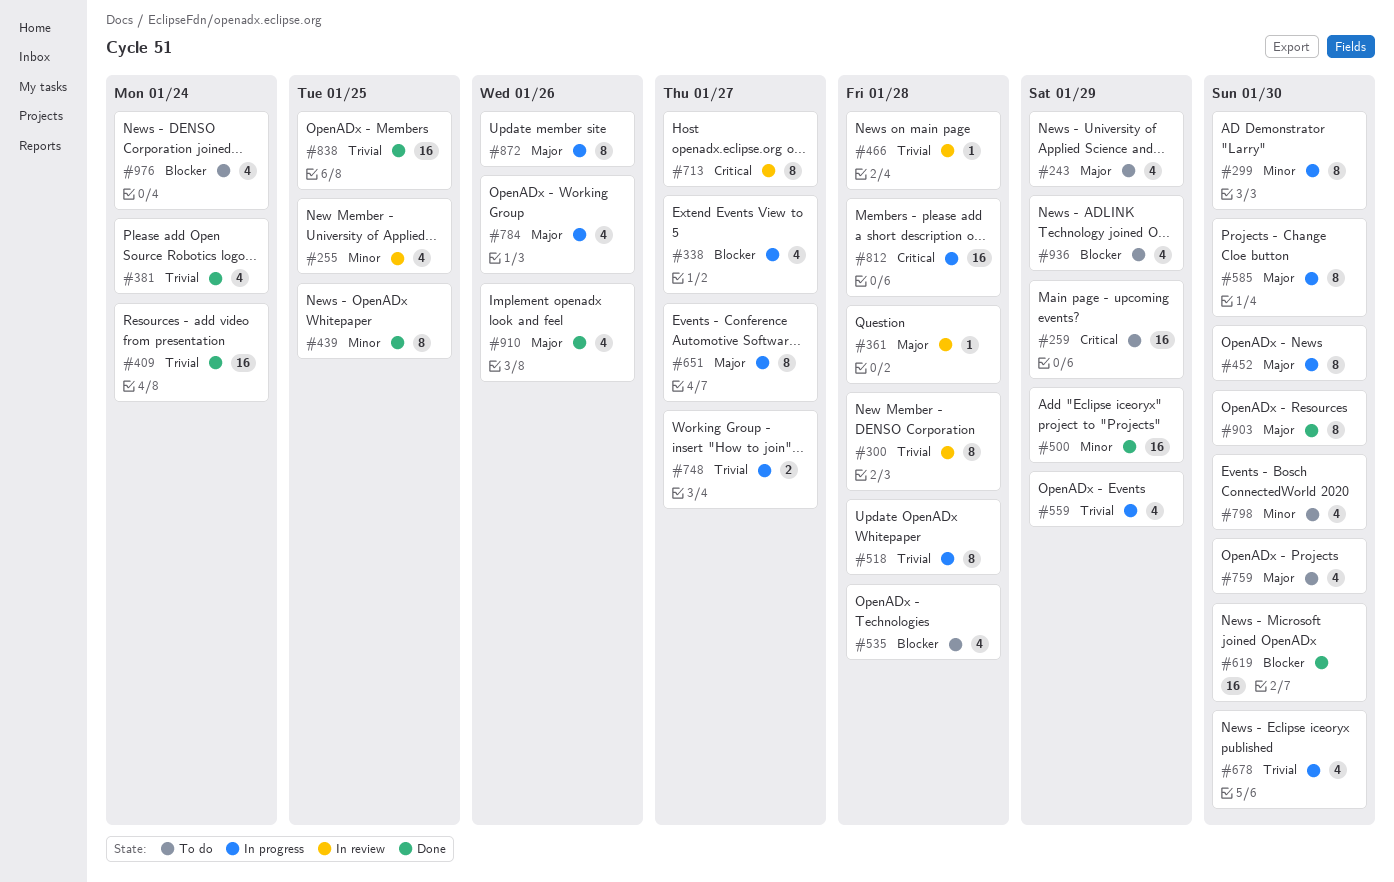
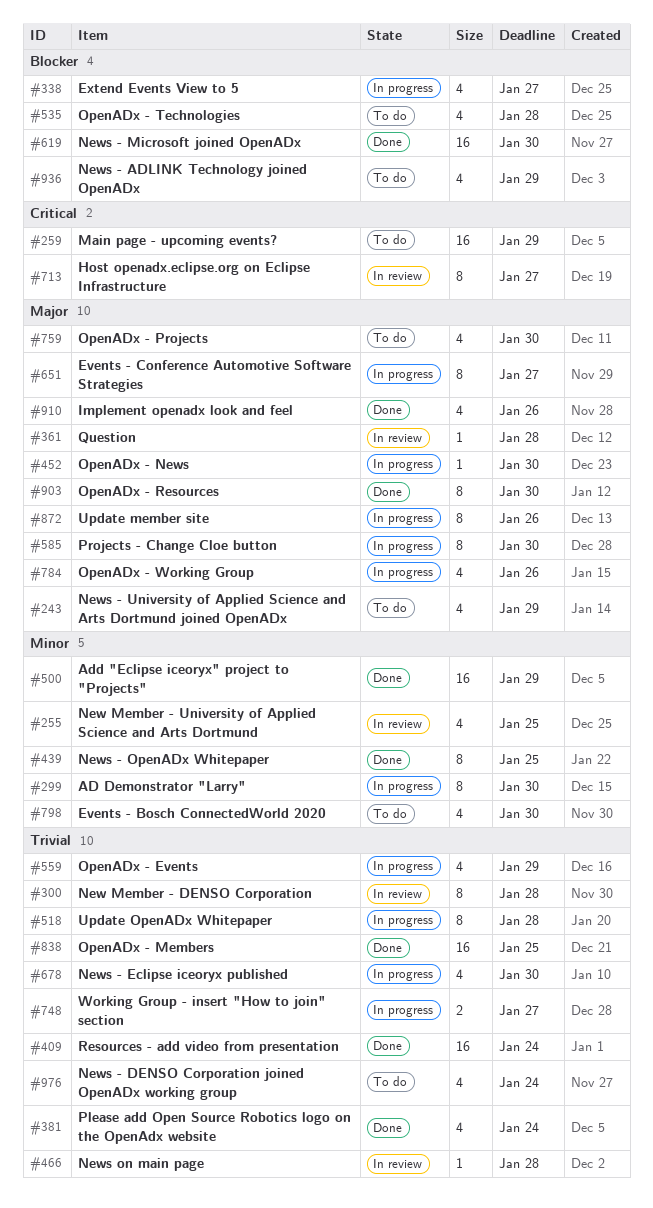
#452, estimate: 8 -> 1
#812: present -> none
#976, priority: Blocker -> Trivial

